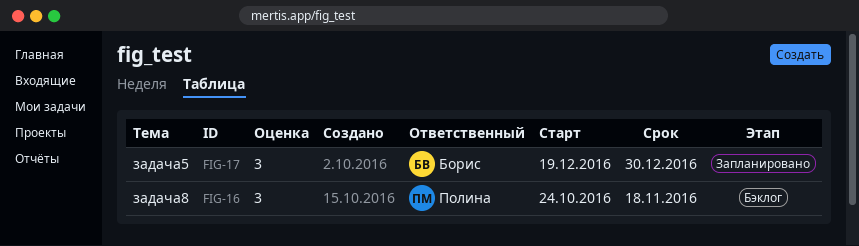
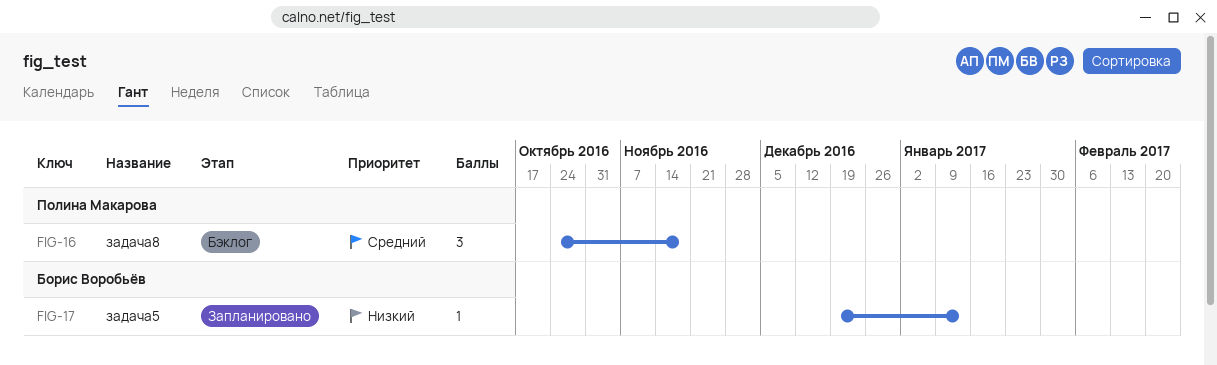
FIG-17, estimate: 3 -> 1
FIG-17, due: Dec 30 -> Jan 13

